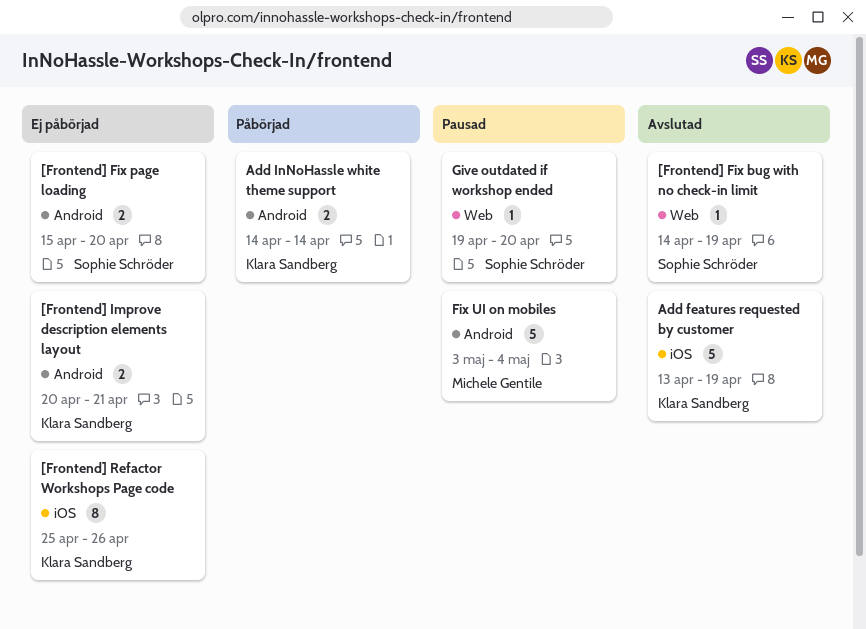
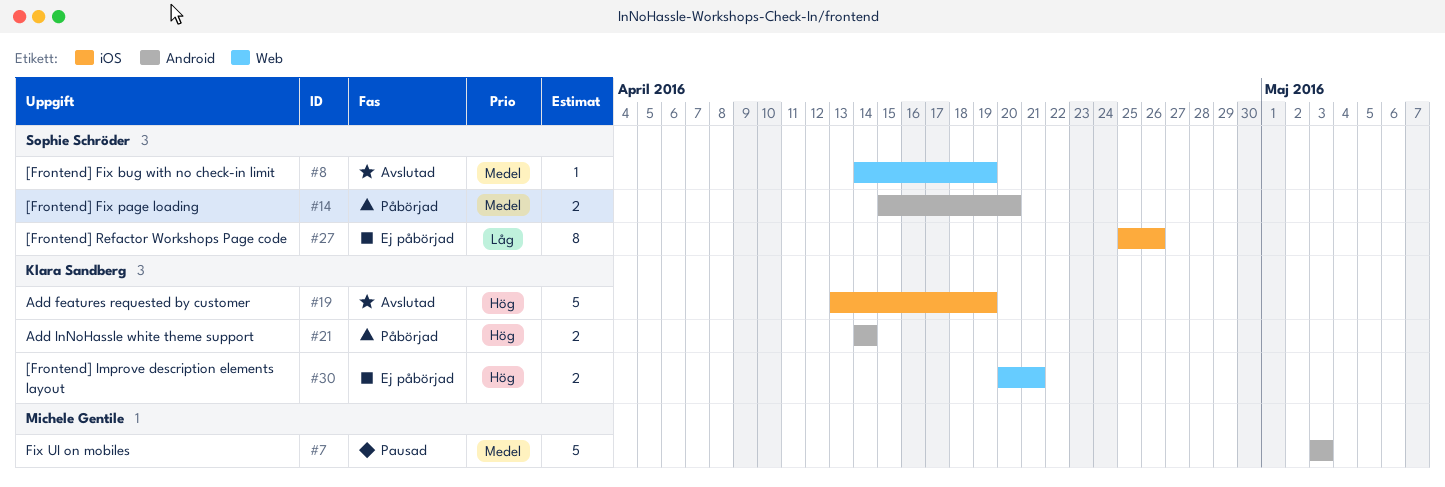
[Frontend] Fix page loading, status: Ej påbörjad -> Påbörjad
[Frontend] Improve description elements layout, label: Android -> Web
[Frontend] Refactor Workshops Page code, owner: Klara Sandberg -> Sophie Schröder
Fix UI on mobiles, due: May 4 -> May 3
Give outdated if workshop ended: present -> none

